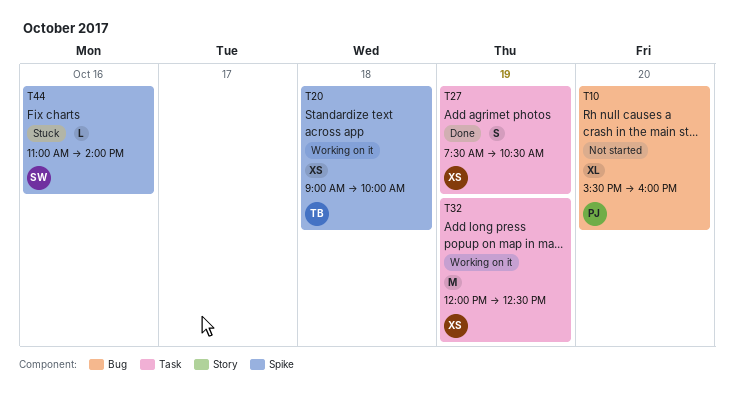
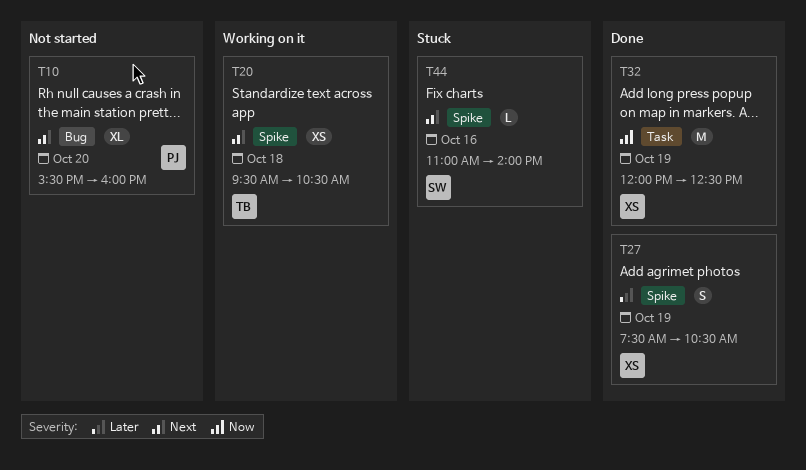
T20, begins: 09:00 -> 09:30
T20, ends: 10:00 -> 10:30
T27, label: Task -> Spike
T32, status: Working on it -> Done

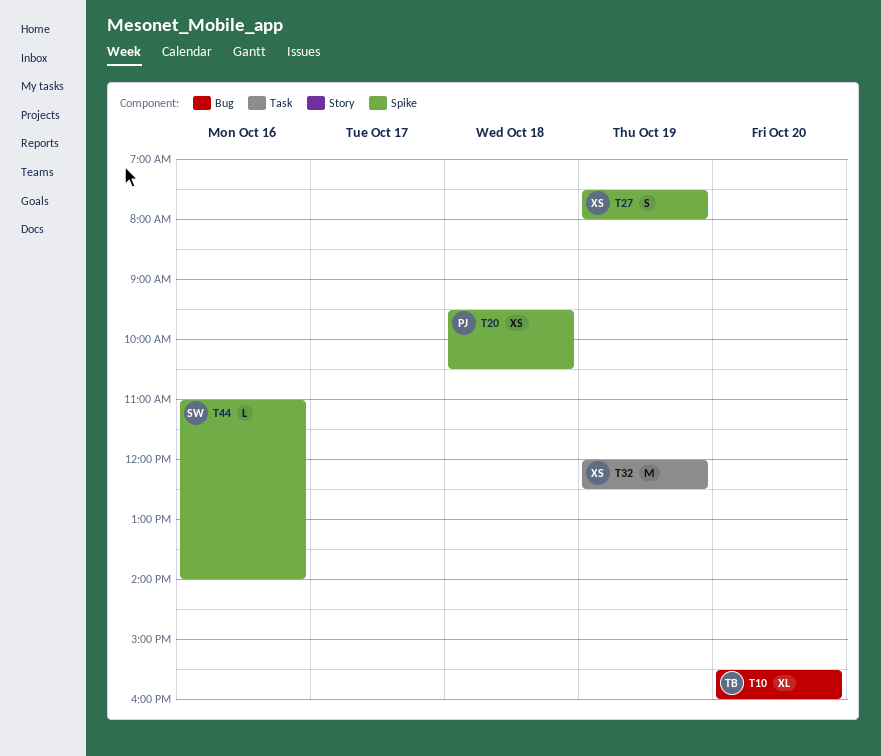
T10, owner: PJ -> TB
T20, owner: TB -> PJ
T27, ends: 10:30 -> 08:00

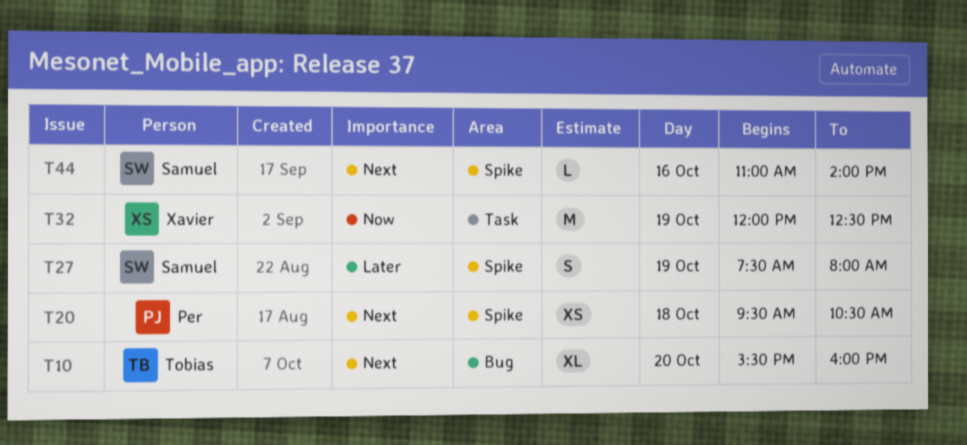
T27, owner: Xavier -> Samuel

